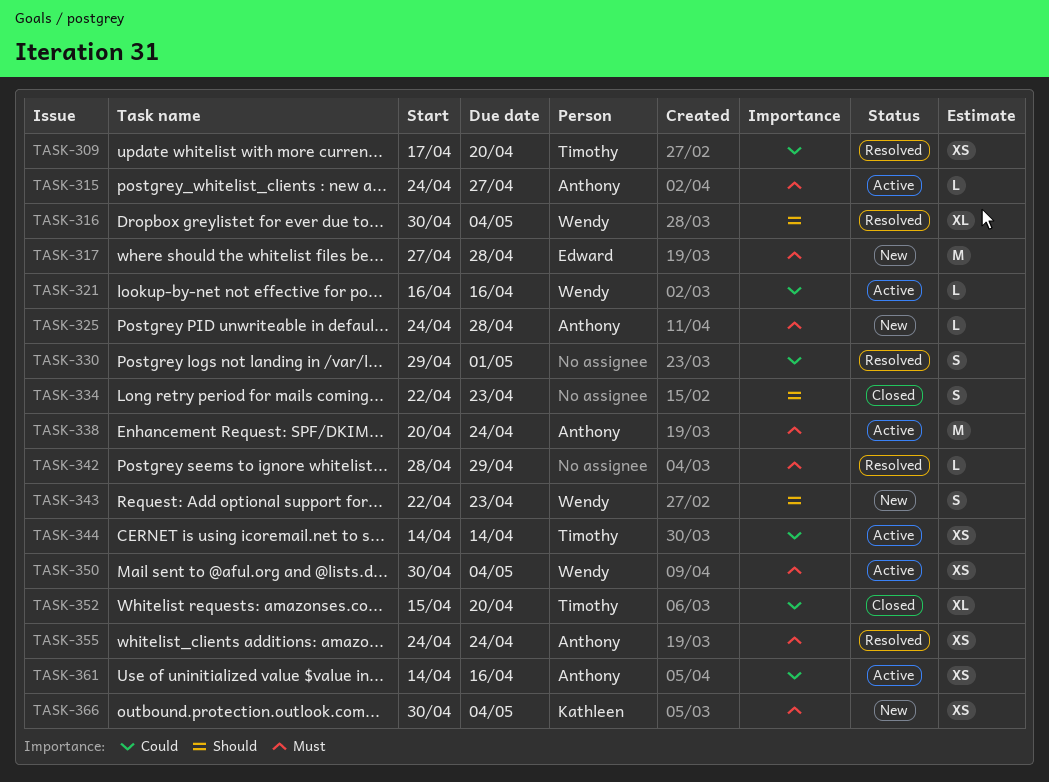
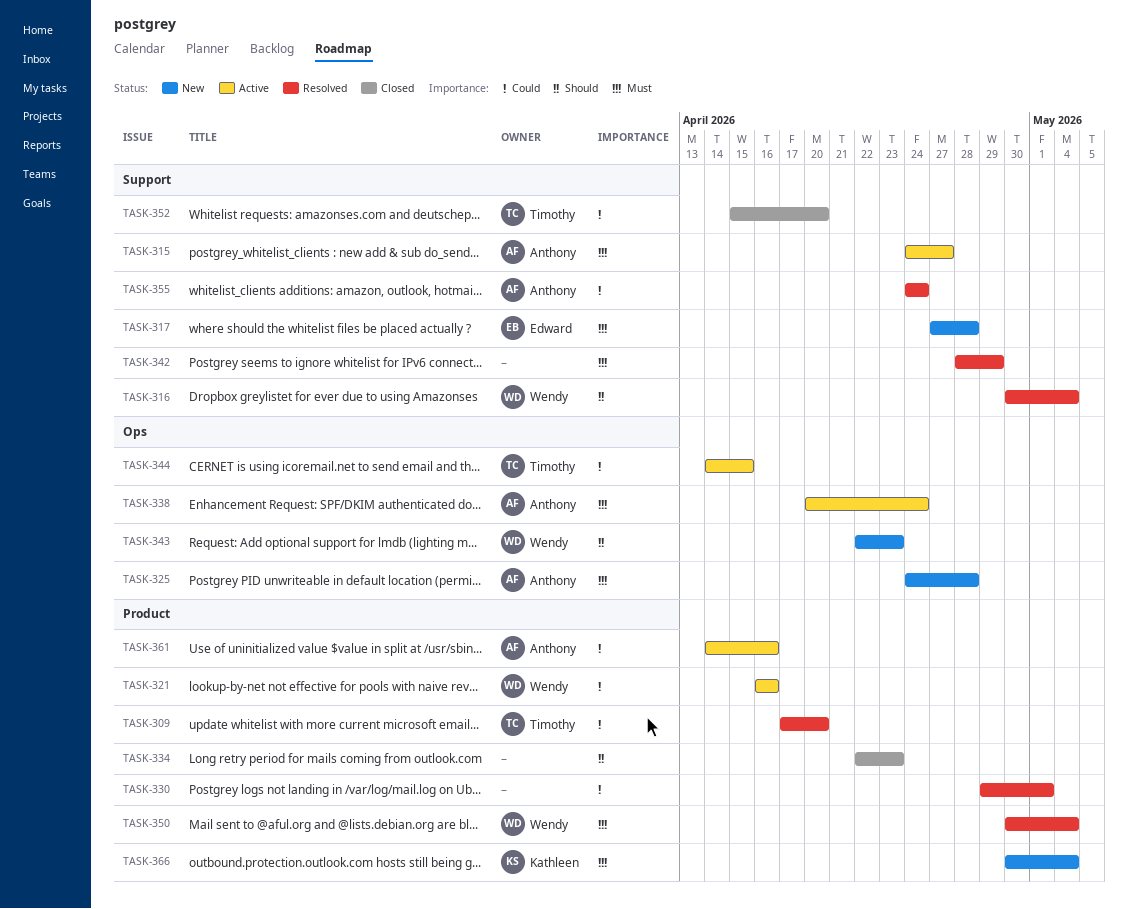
TASK-344, due: Apr 14 -> Apr 15
TASK-350, status: Active -> Resolved
TASK-355, priority: Must -> Could

